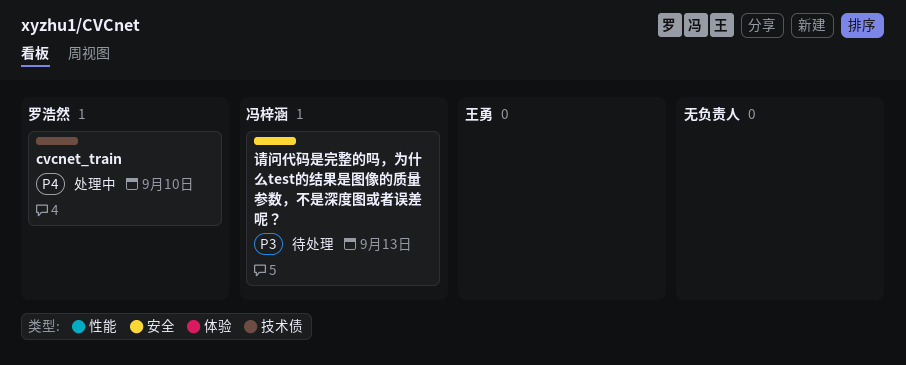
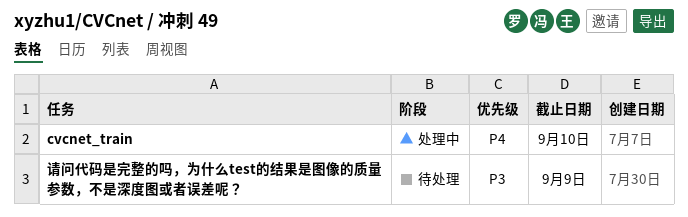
请问代码是完整的吗，为什么test的结果是图像的质量参数，不是深度图或者误差呢？, due: Sep 13 -> Sep 9

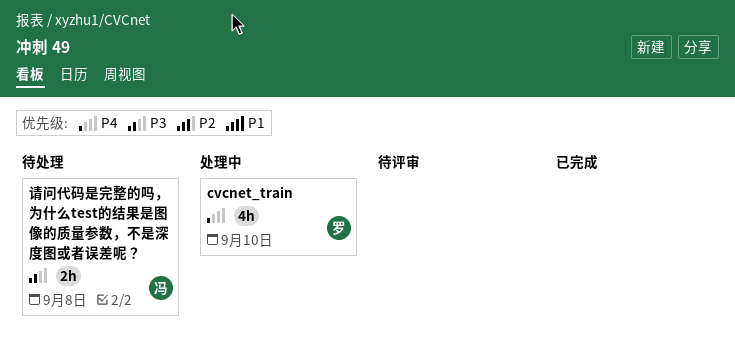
请问代码是完整的吗，为什么test的结果是图像的质量参数，不是深度图或者误差呢？, due: Sep 9 -> Sep 8

